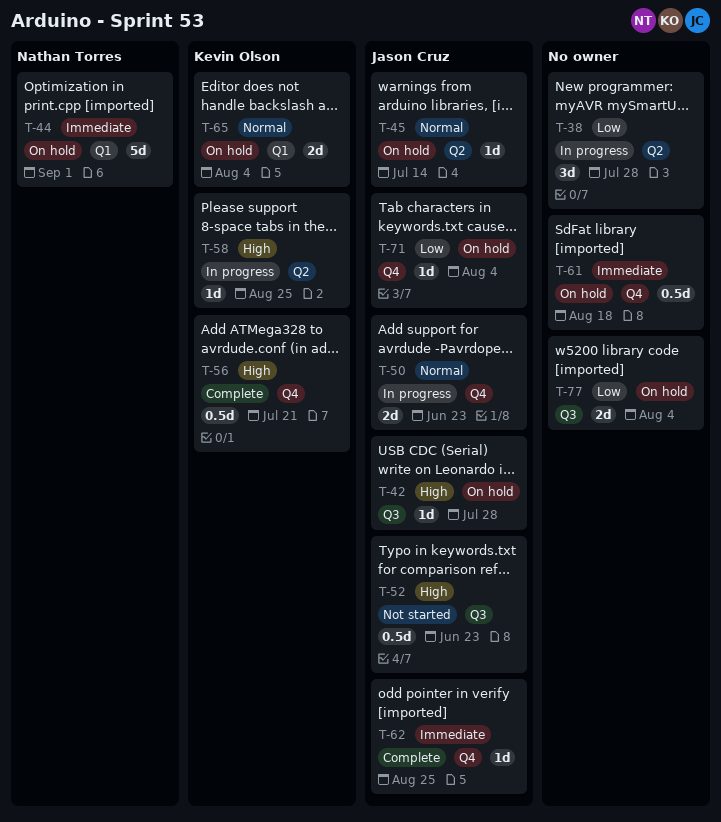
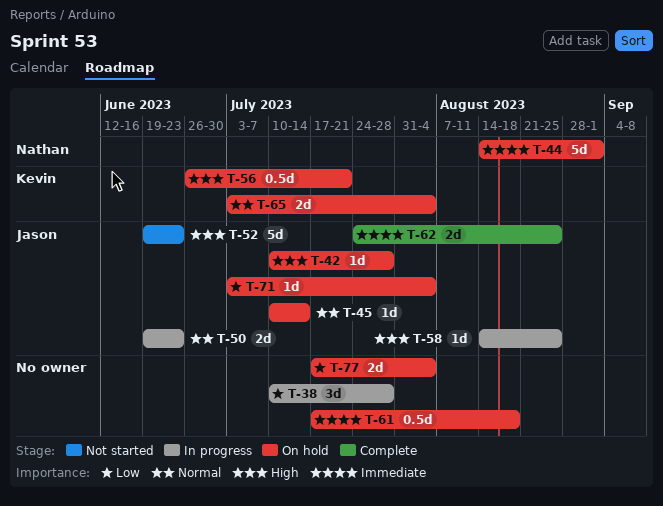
T-52, estimate: 0.5d -> 5d
T-56, status: Complete -> On hold
T-58, owner: Kevin Olson -> Jason Cruz
T-62, estimate: 1d -> 2d

